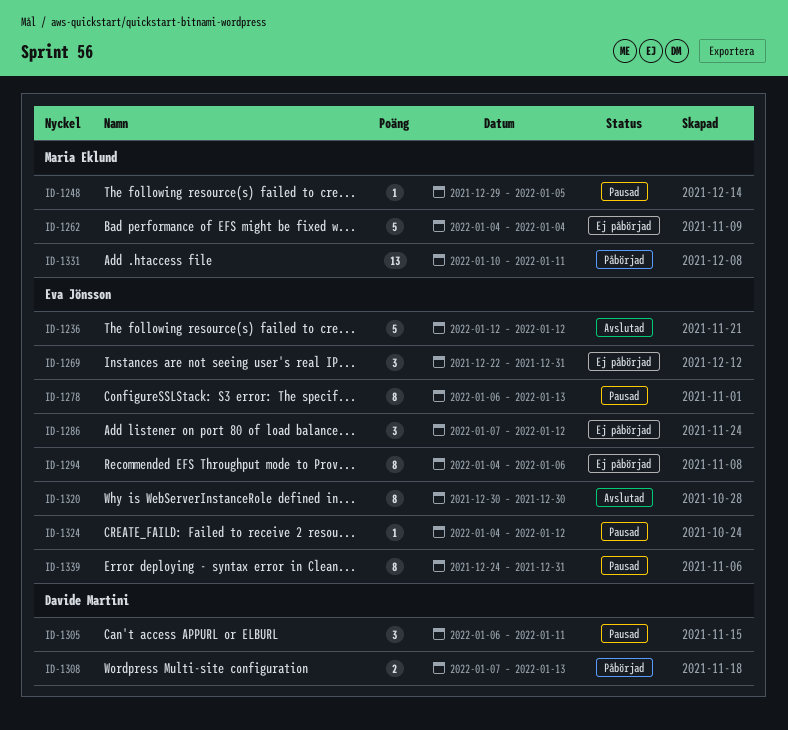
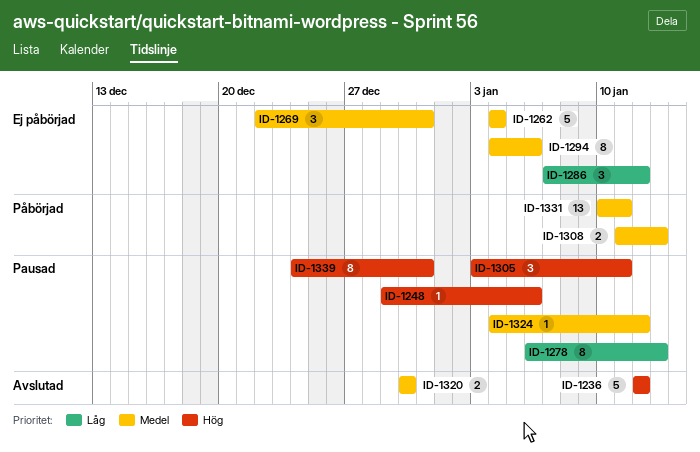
ID-1248, due: Jan 5 -> Jan 6
ID-1305, start: Jan 6 -> Jan 3
ID-1308, start: Jan 7 -> Jan 11
ID-1320, estimate: 8 -> 2

